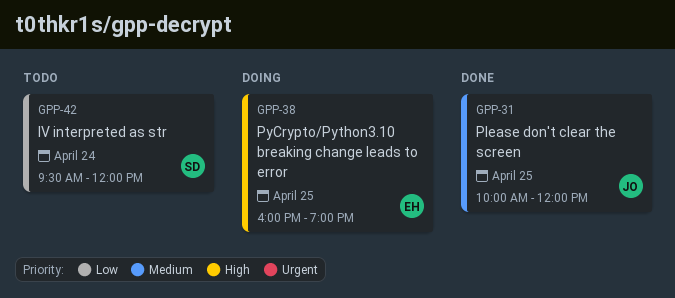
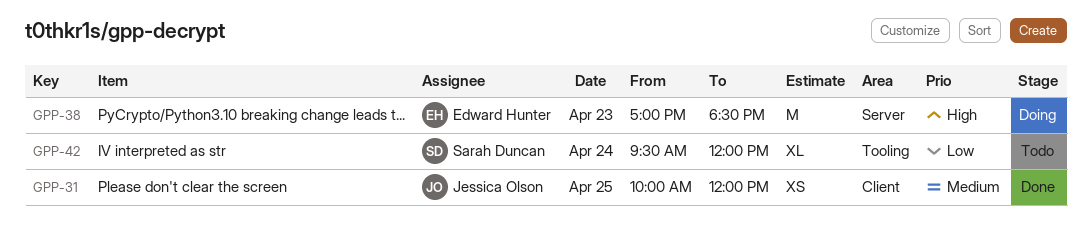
GPP-38, day: Apr 25 -> Apr 23
GPP-38, begins: 16:00 -> 17:00
GPP-38, ends: 19:00 -> 18:30

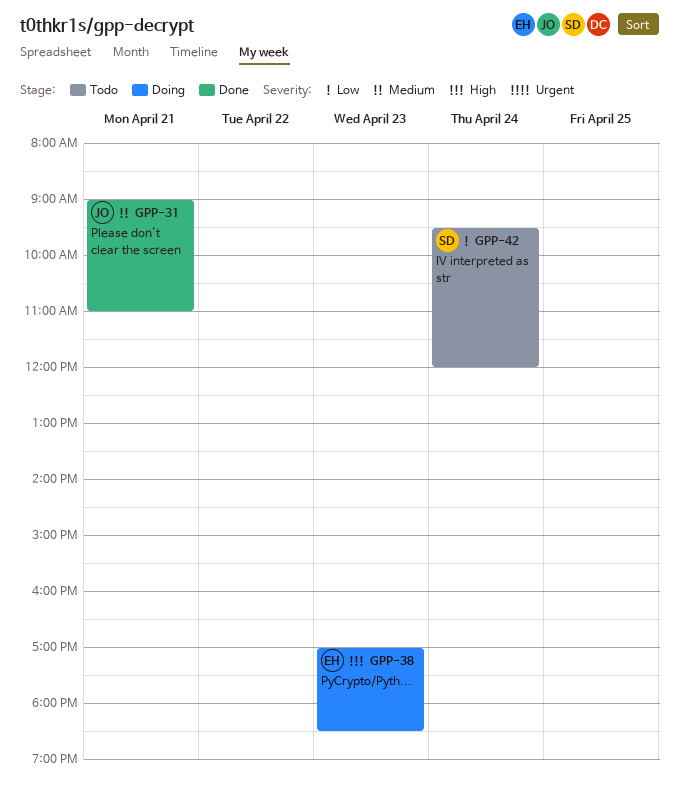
GPP-31, day: Apr 25 -> Apr 21
GPP-31, begins: 10:00 -> 09:00
GPP-31, ends: 12:00 -> 11:00

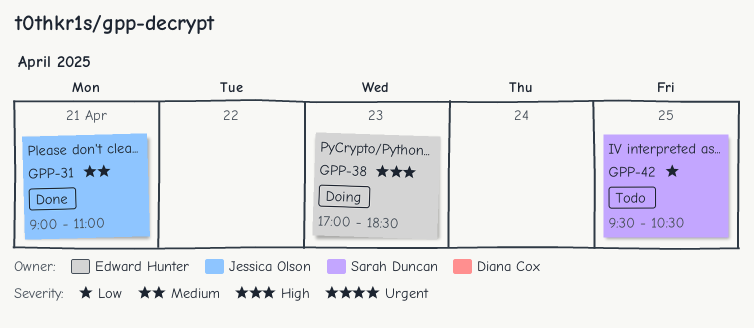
GPP-42, day: Apr 24 -> Apr 25
GPP-42, ends: 12:00 -> 10:30

